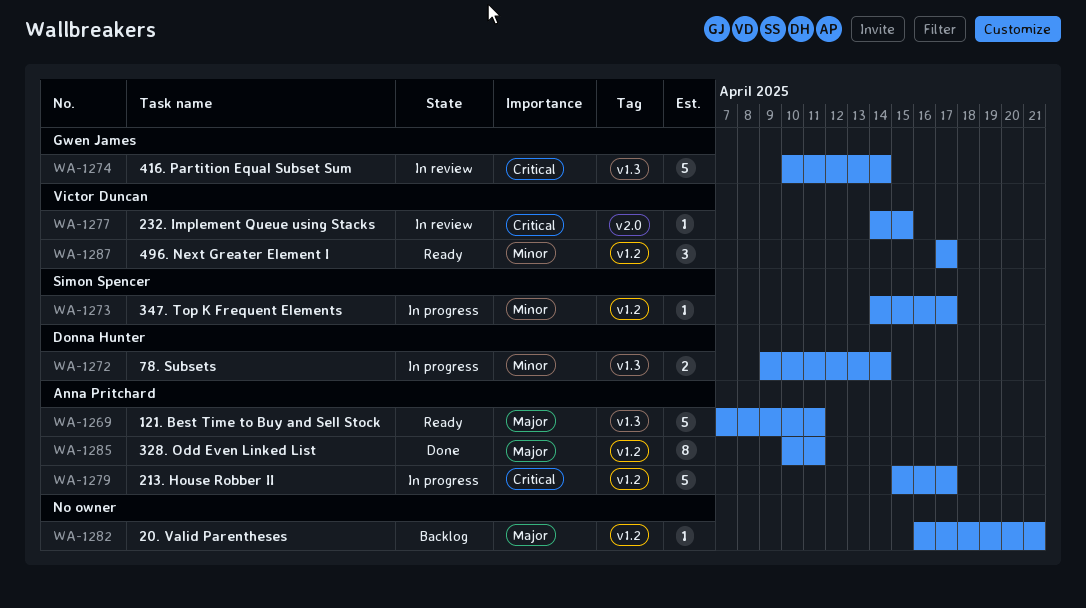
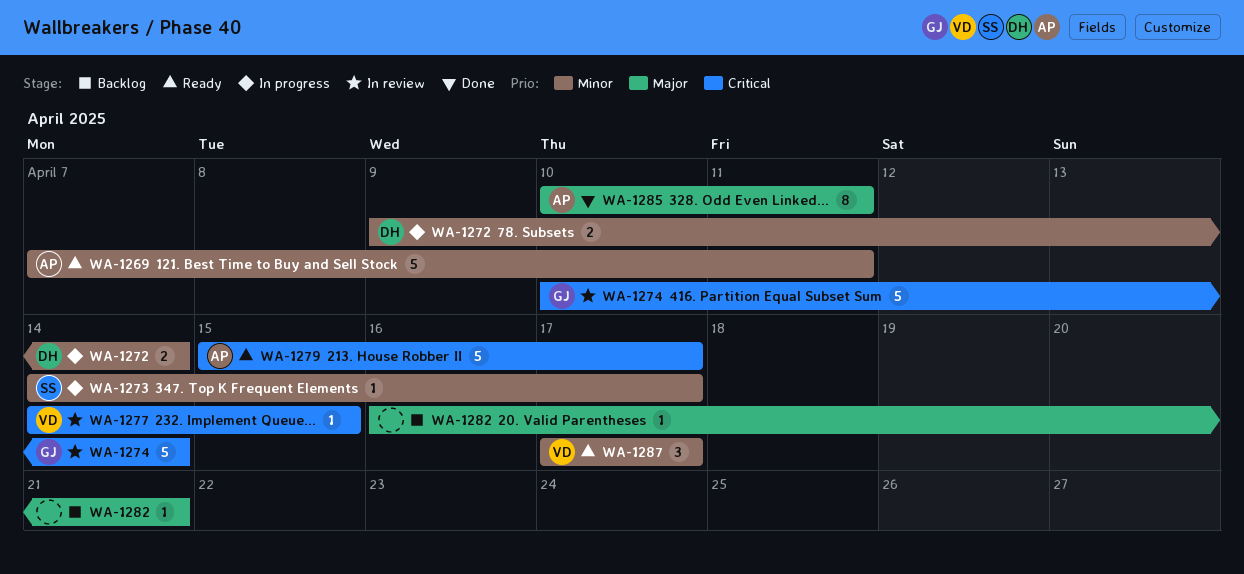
WA-1269, priority: Major -> Minor
WA-1279, status: In progress -> Ready

